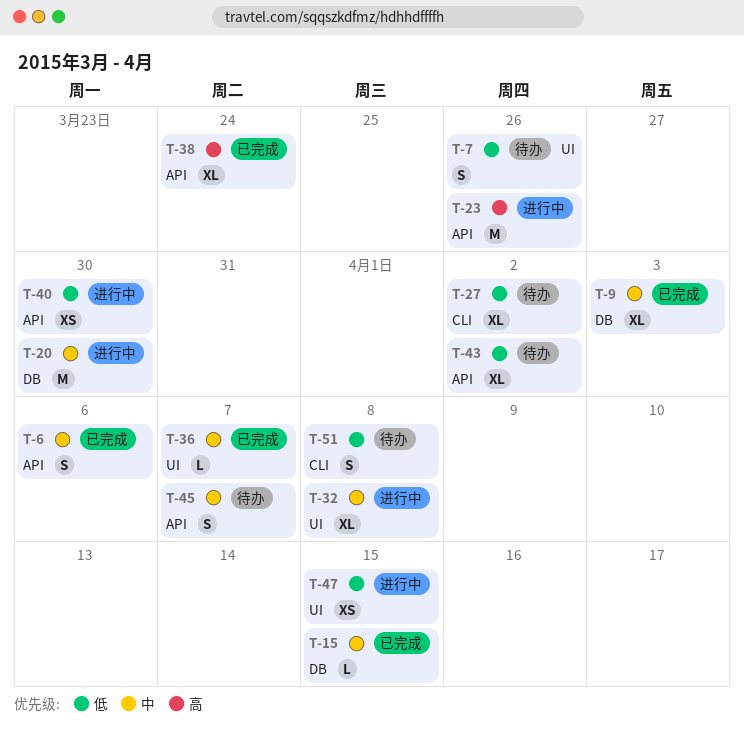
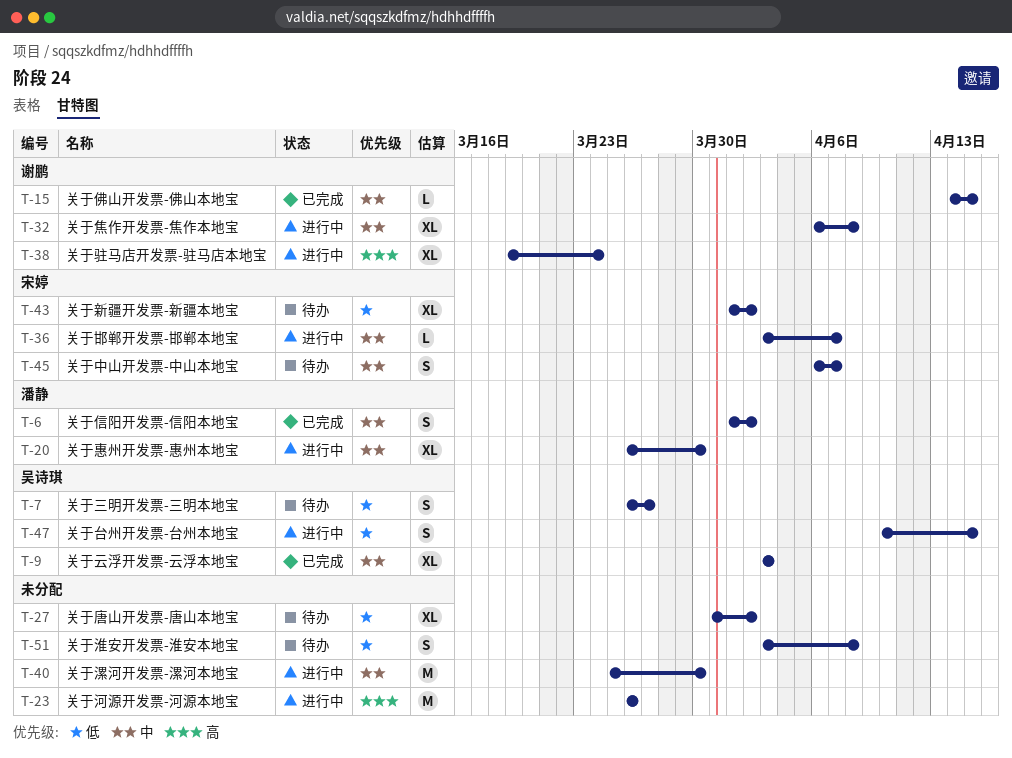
T-6, due: Apr 6 -> Apr 2
T-7, due: Mar 26 -> Mar 27
T-20, estimate: M -> XL
T-36, status: 已完成 -> 进行中
T-38, status: 已完成 -> 进行中
T-40, priority: 低 -> 中
T-40, estimate: XS -> M
T-47, estimate: XS -> S

